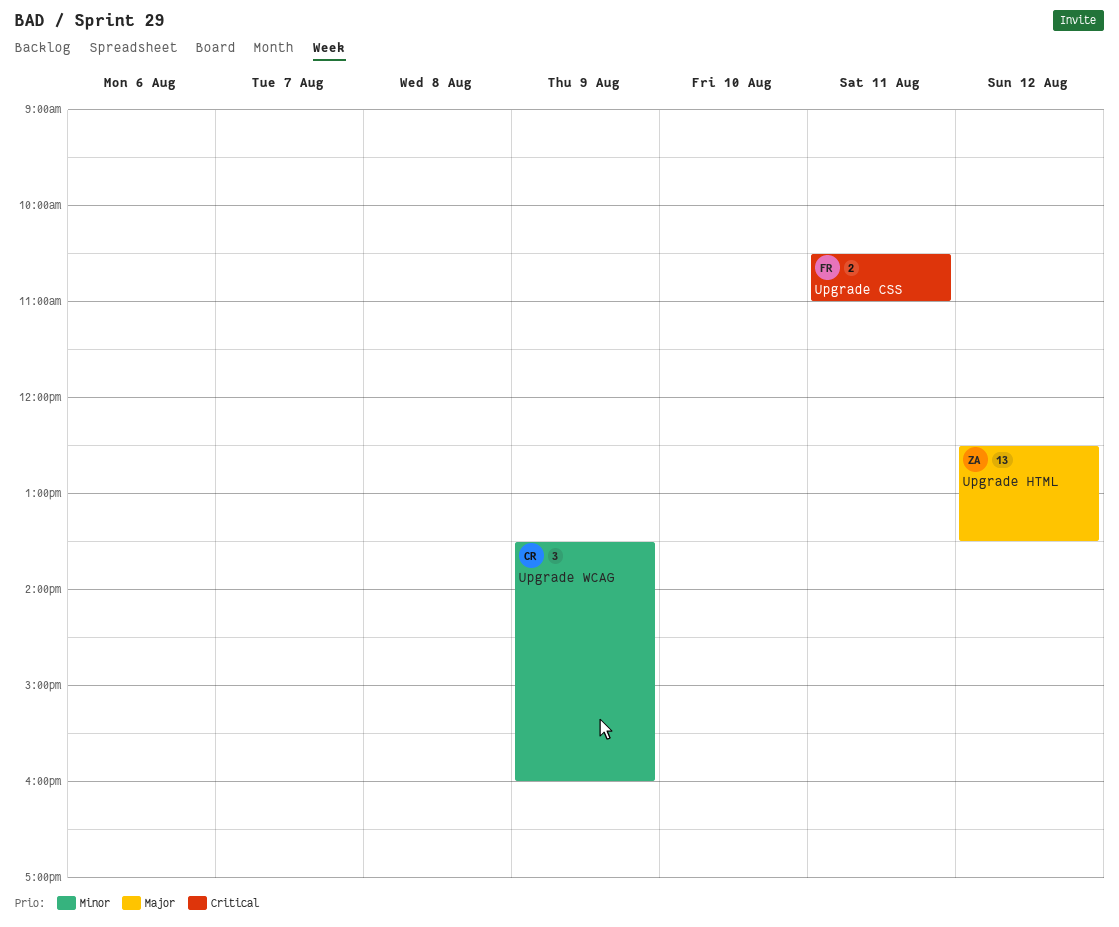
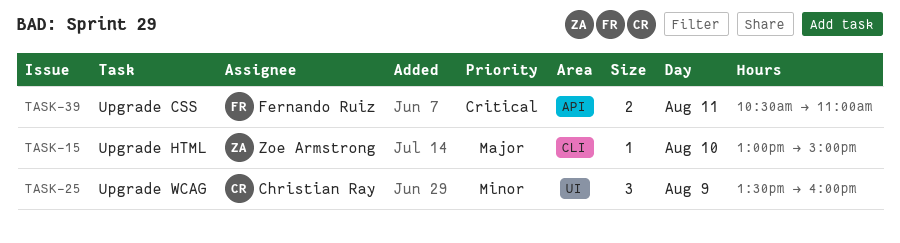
Upgrade HTML, estimate: 13 -> 1
Upgrade HTML, day: Aug 12 -> Aug 10
Upgrade HTML, begins: 12:30 -> 13:00
Upgrade HTML, ends: 13:30 -> 15:00

